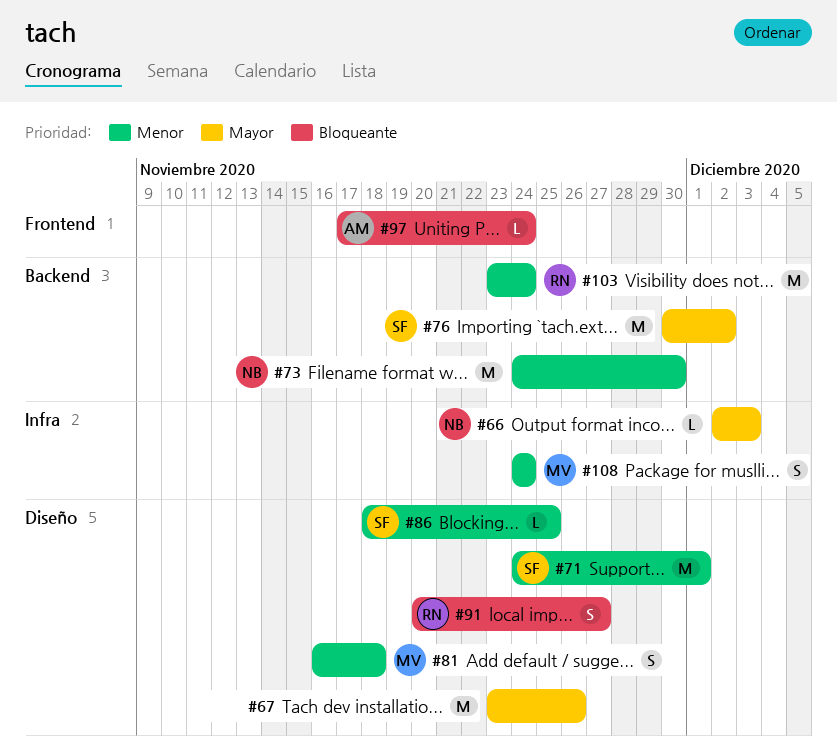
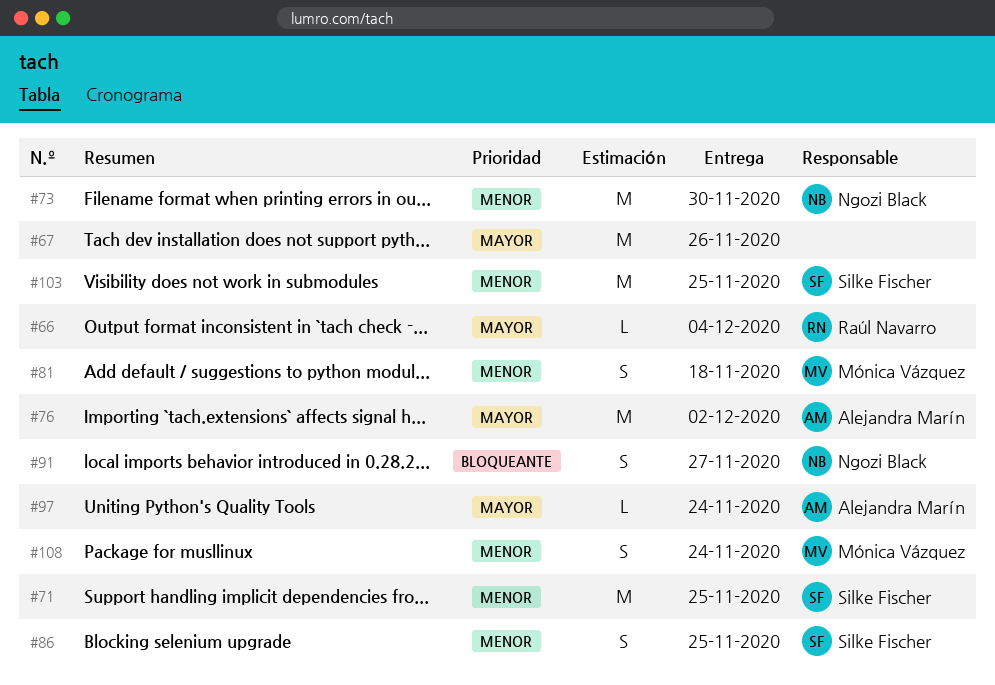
#66, owner: Ngozi Black -> Raúl Navarro
#66, due: Dec 3 -> Dec 4
#71, due: Dec 1 -> Nov 25
#76, owner: Silke Fischer -> Alejandra Marín
#86, estimate: L -> S
#91, owner: Raúl Navarro -> Ngozi Black
#97, priority: Bloqueante -> Mayor
#103, owner: Raúl Navarro -> Silke Fischer
#103, due: Nov 24 -> Nov 25

